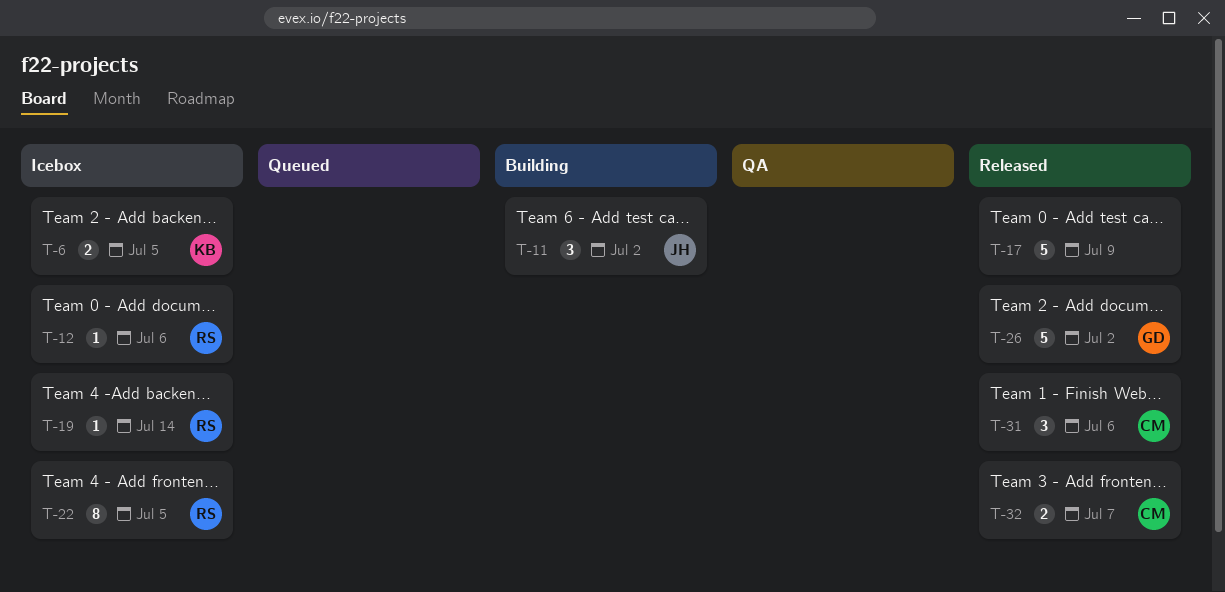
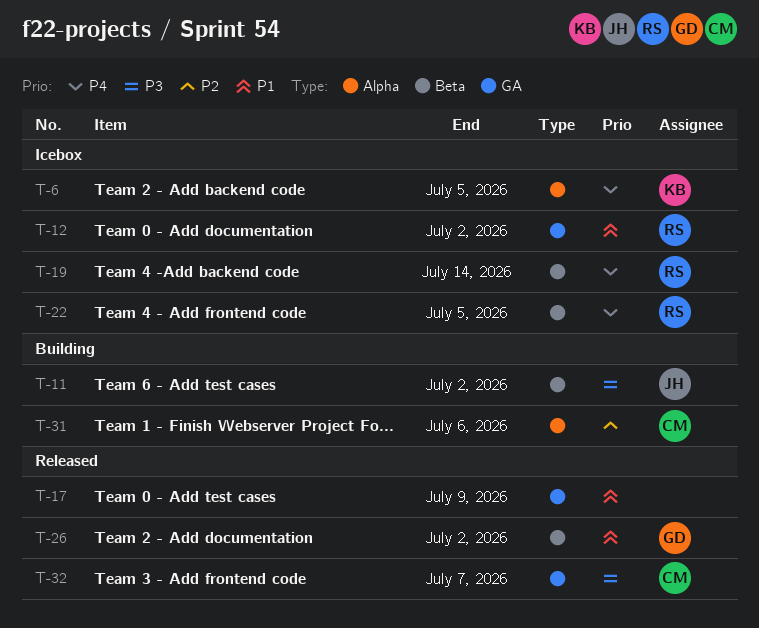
T-12, due: Jul 6 -> Jul 2
T-31, status: Released -> Building

